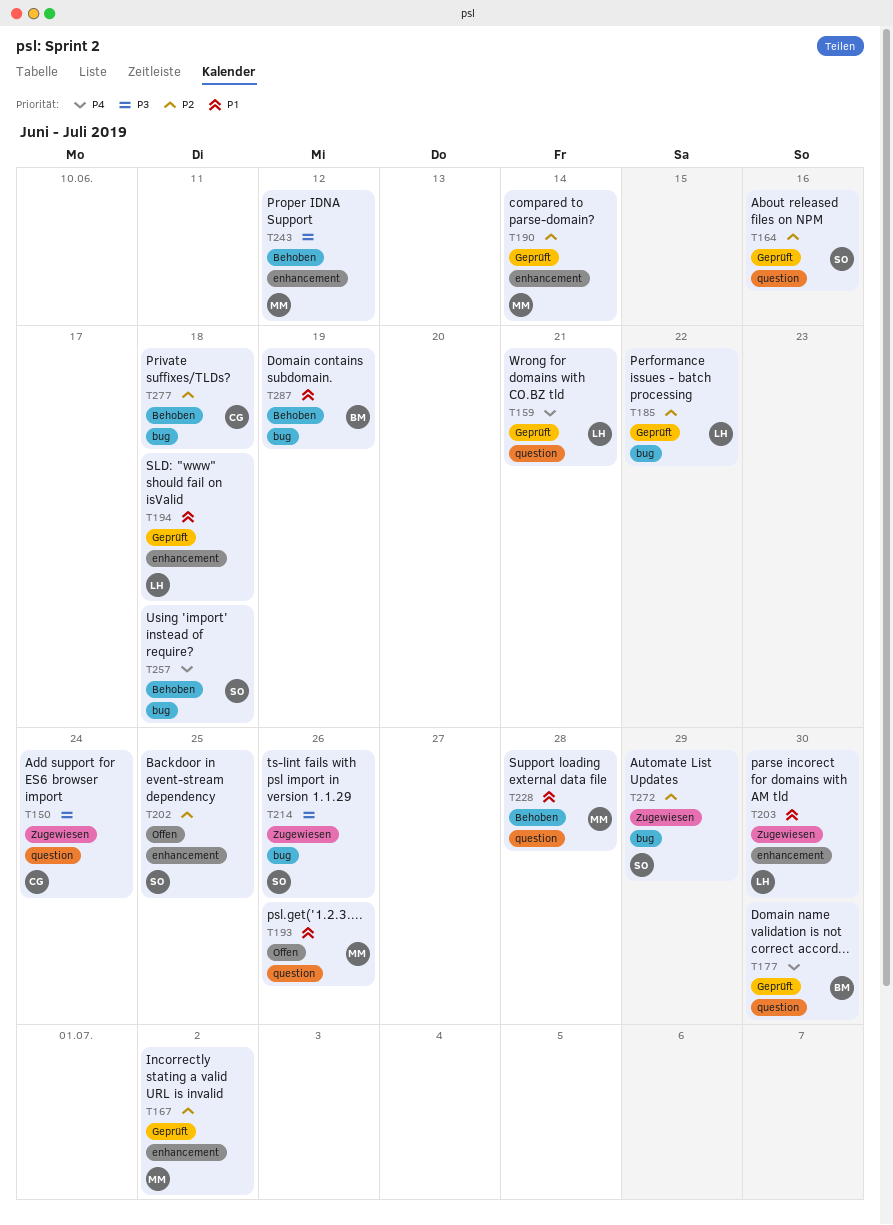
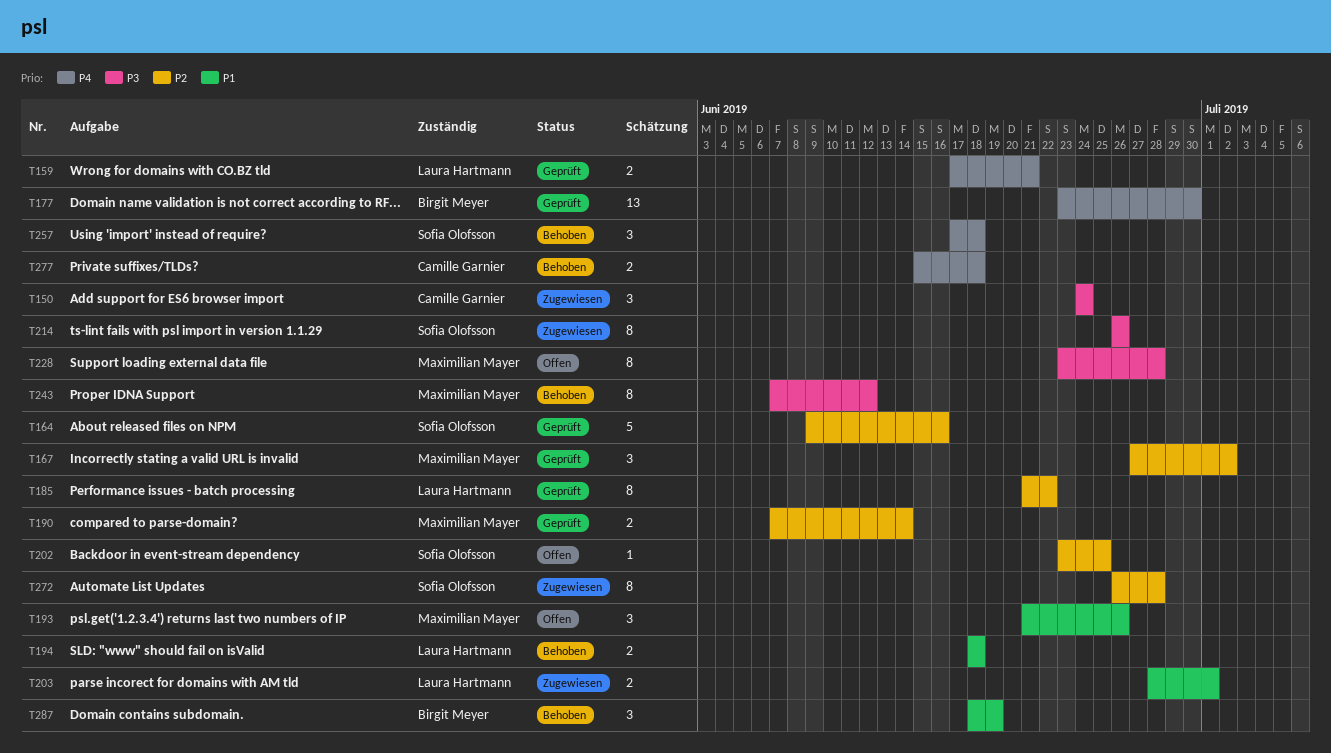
T194, status: Geprüft -> Behoben
T203, due: Jun 30 -> Jul 1
T228, status: Behoben -> Offen
T228, priority: P1 -> P3
T272, due: Jun 29 -> Jun 28
T277, priority: P2 -> P4

